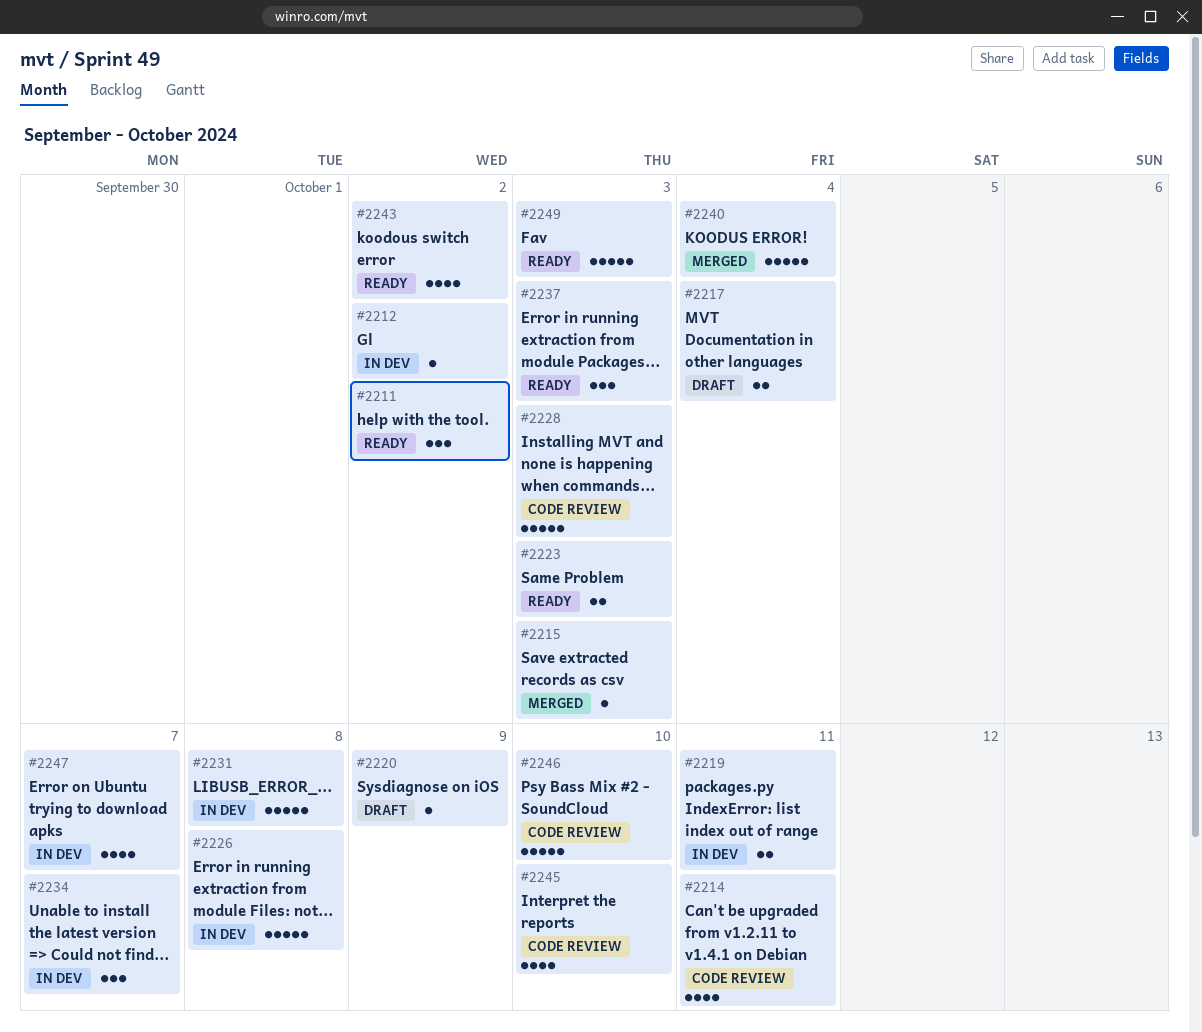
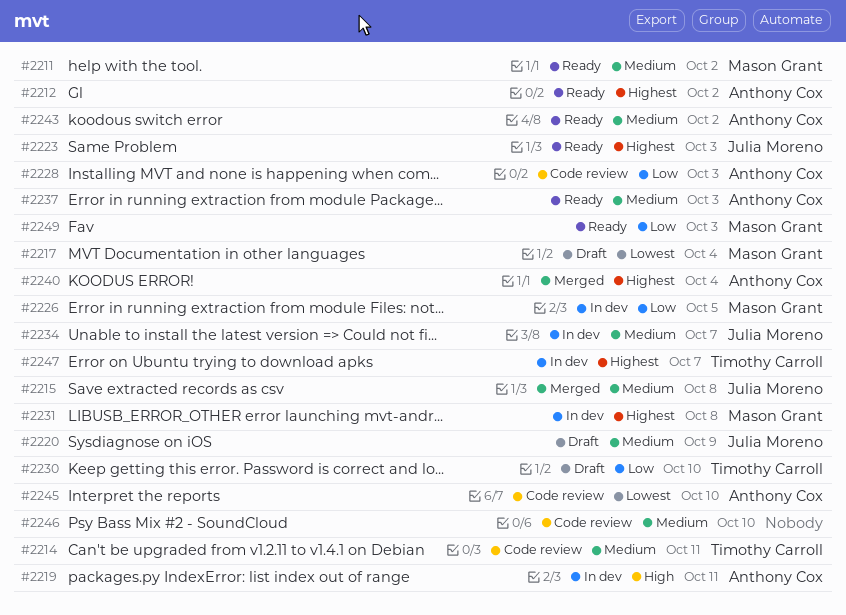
#2212, status: In dev -> Ready
#2215, due: Oct 3 -> Oct 8
#2226, due: Oct 8 -> Oct 5
#2230: none -> present

